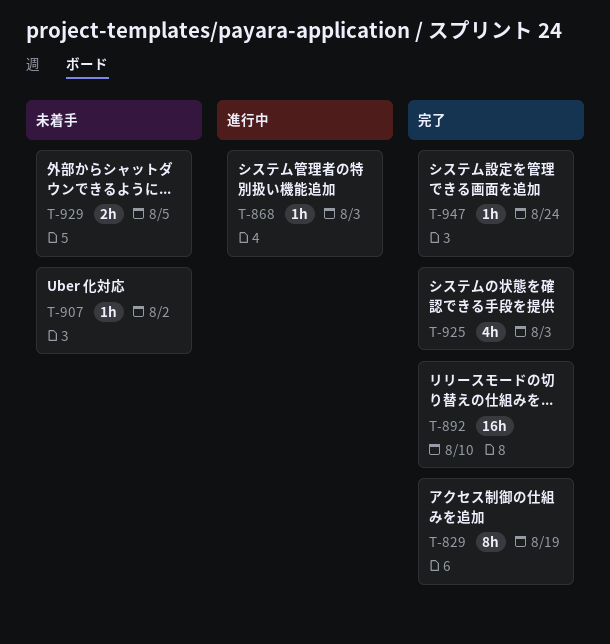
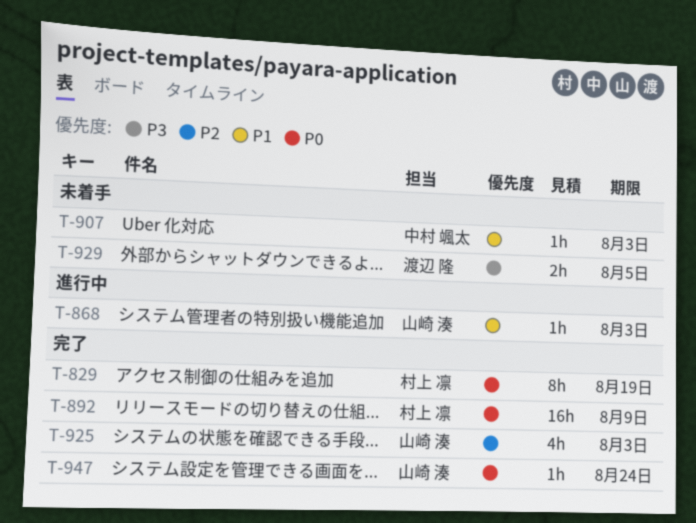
T-892, due: Aug 10 -> Aug 9
T-907, due: Aug 2 -> Aug 3

